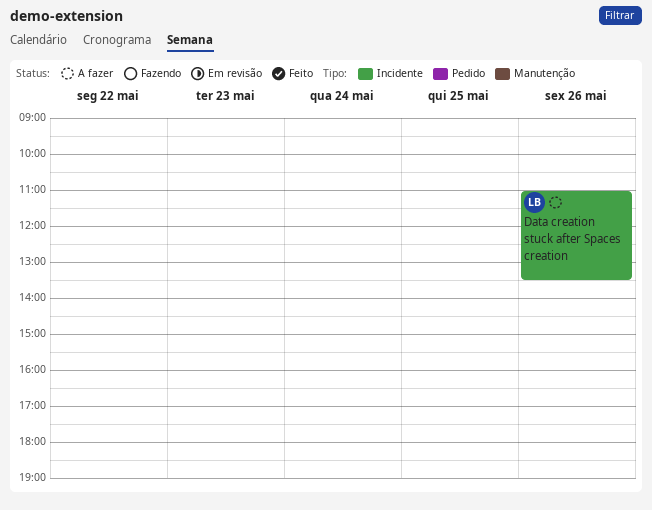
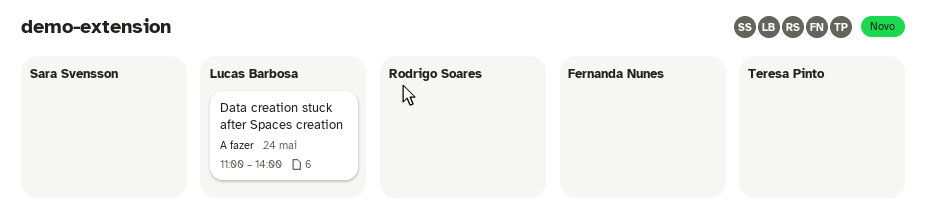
Data creation stuck after Spaces creation, day: May 26 -> May 24
Data creation stuck after Spaces creation, ends: 13:30 -> 14:00

